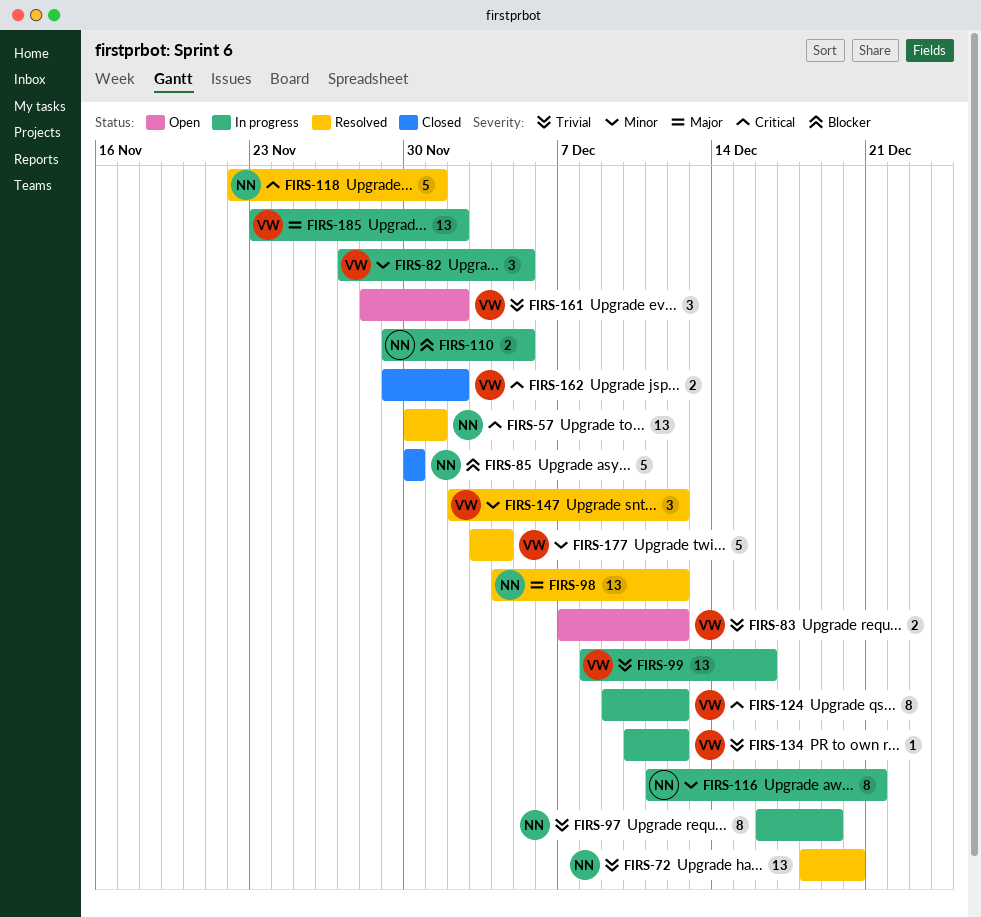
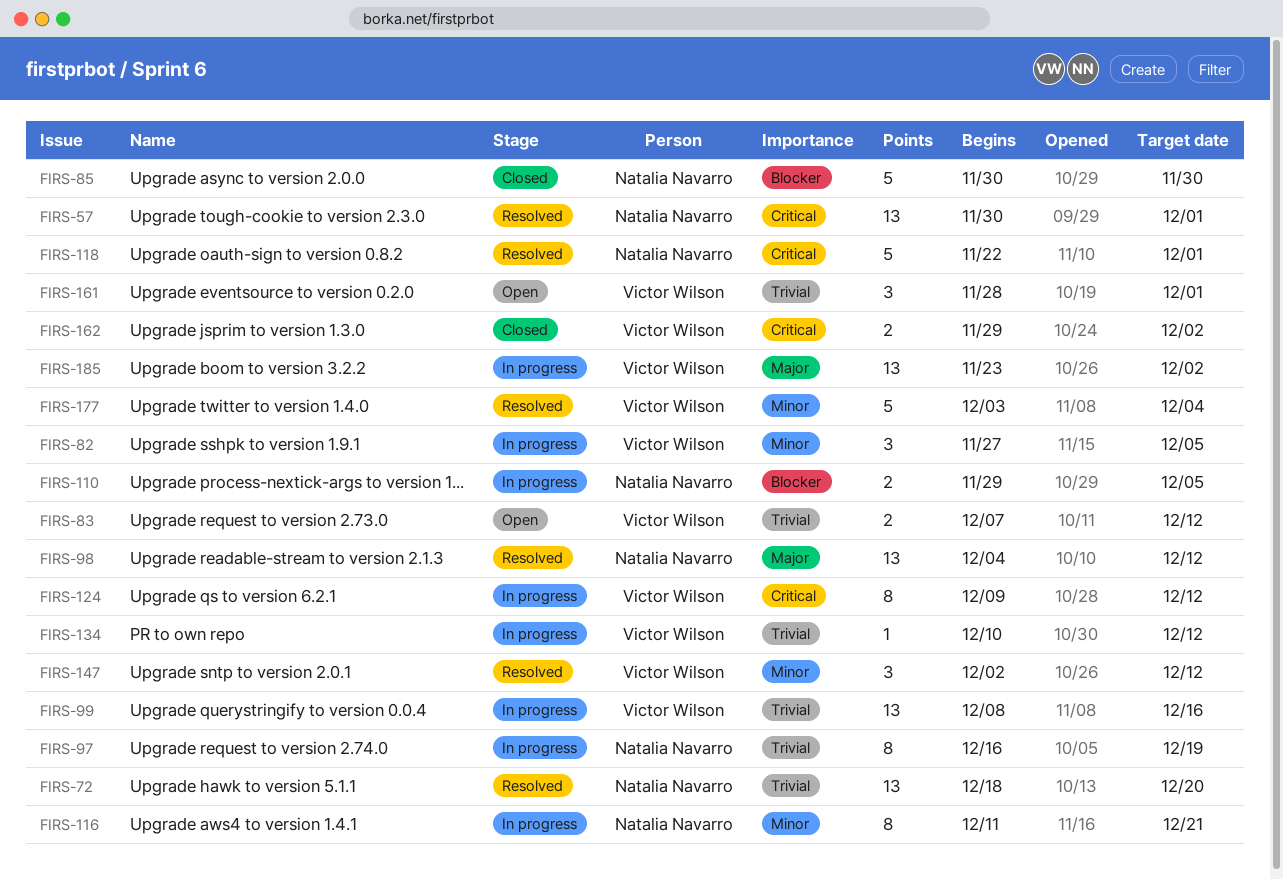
FIRS-161, due: Dec 2 -> Dec 1

